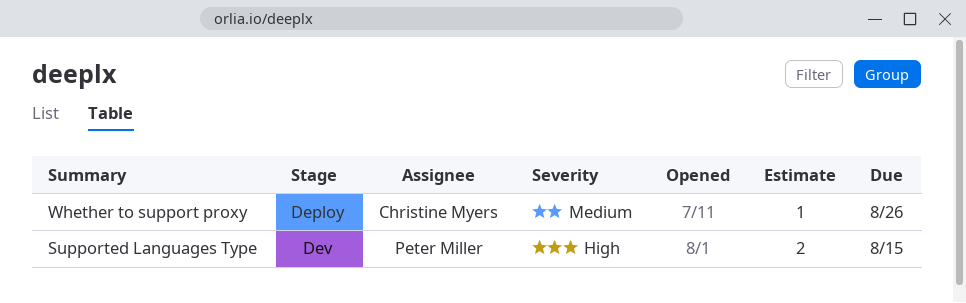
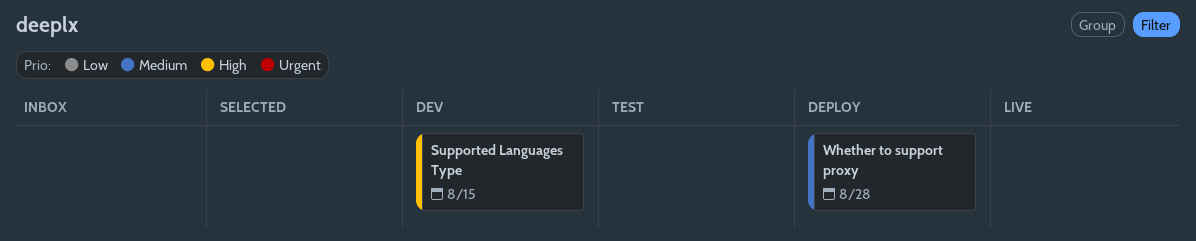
Whether to support proxy, due: Aug 26 -> Aug 28

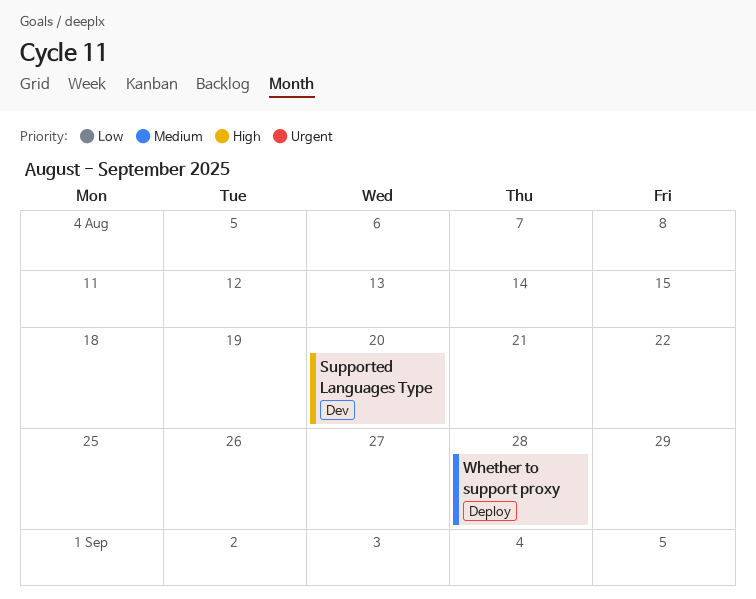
Supported Languages Type, due: Aug 15 -> Aug 20

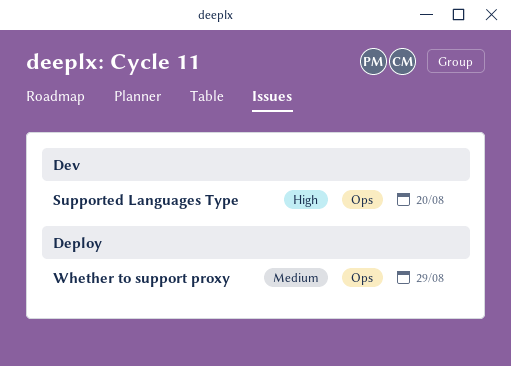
Whether to support proxy, due: Aug 28 -> Aug 29

